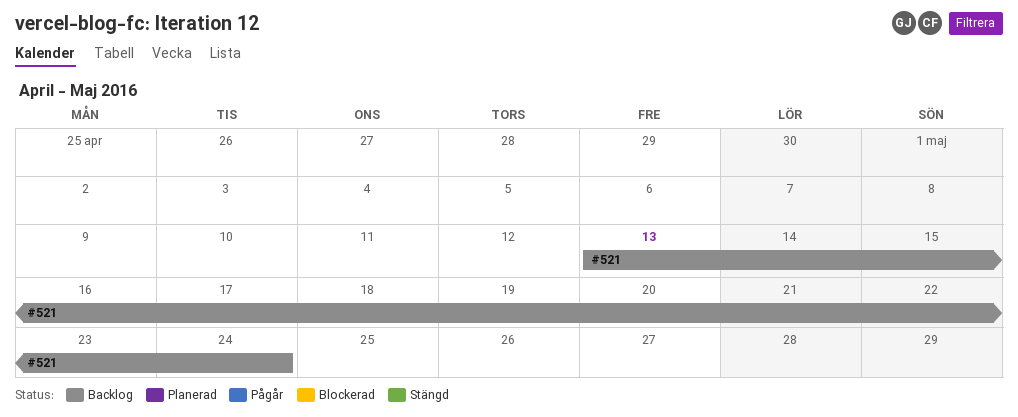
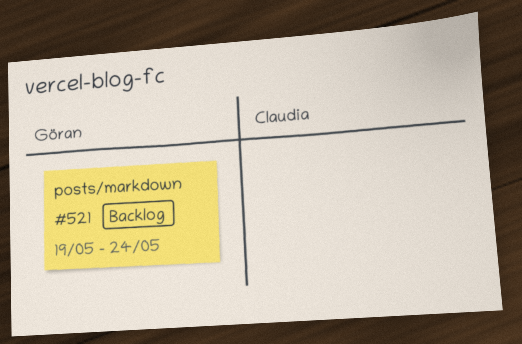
#521, start: May 13 -> May 19

